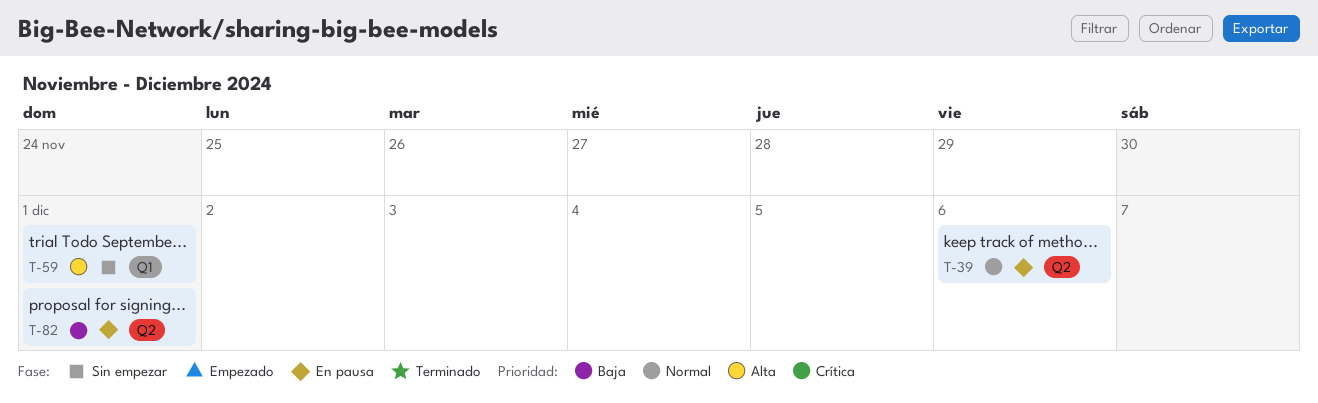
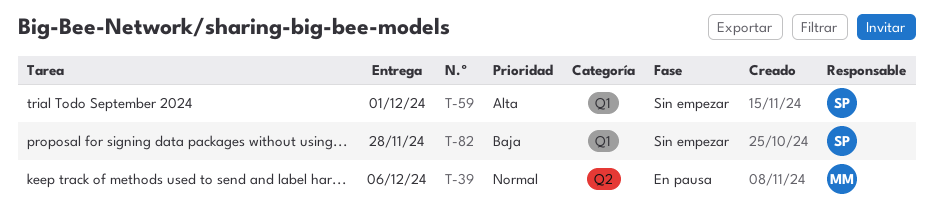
T-82, status: En pausa -> Sin empezar
T-82, label: Q2 -> Q1
T-82, due: Dec 1 -> Nov 28

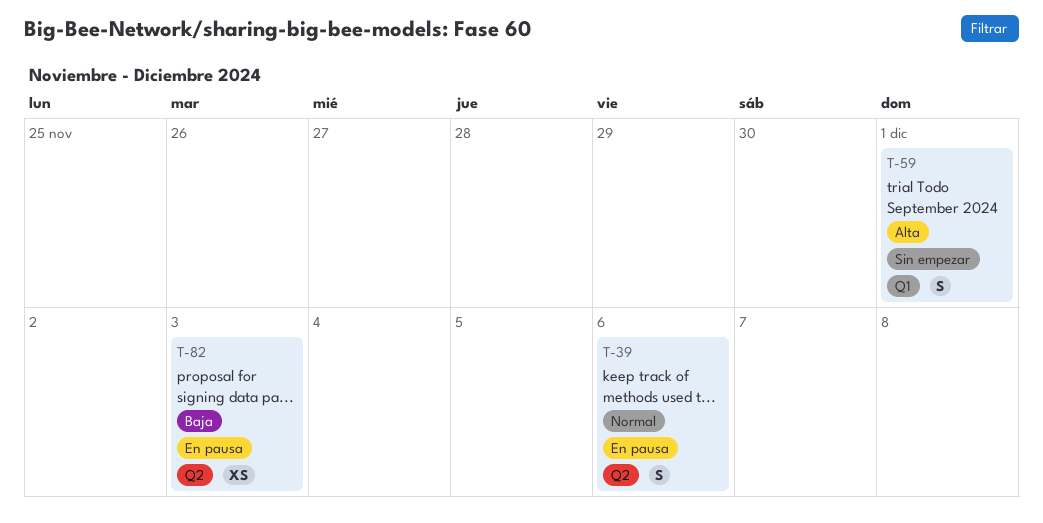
T-82, status: Sin empezar -> En pausa
T-82, label: Q1 -> Q2
T-82, due: Nov 28 -> Dec 3

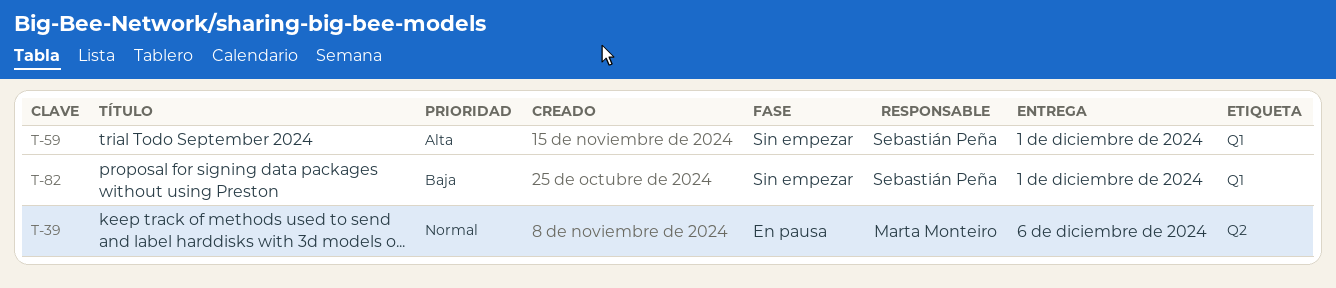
T-82, status: En pausa -> Sin empezar
T-82, label: Q2 -> Q1
T-82, due: Dec 3 -> Dec 1

